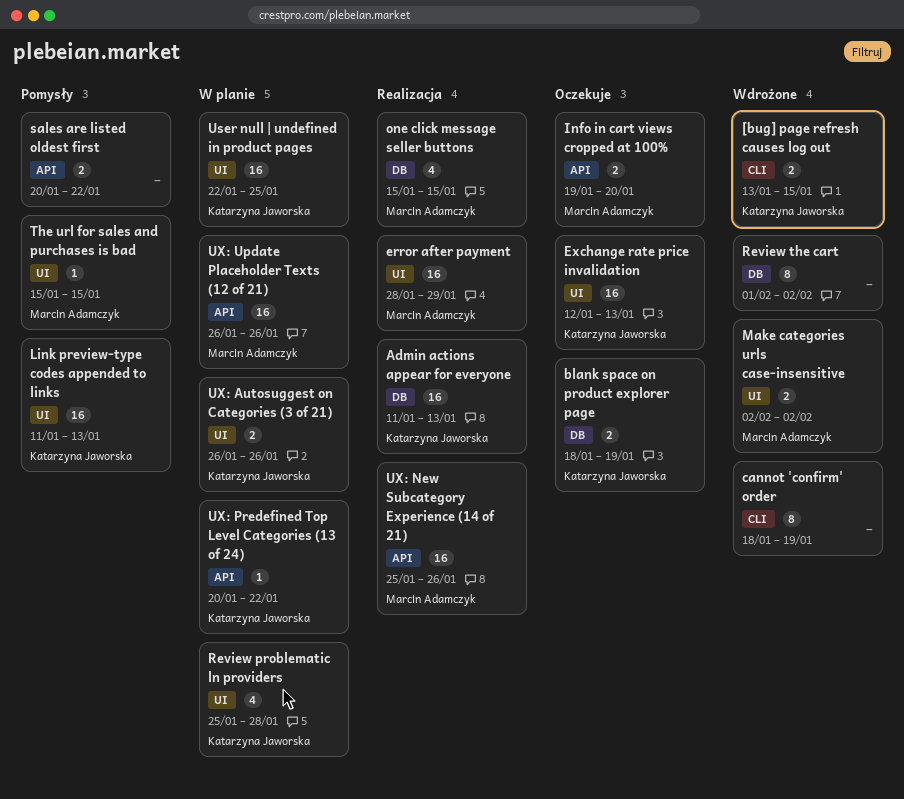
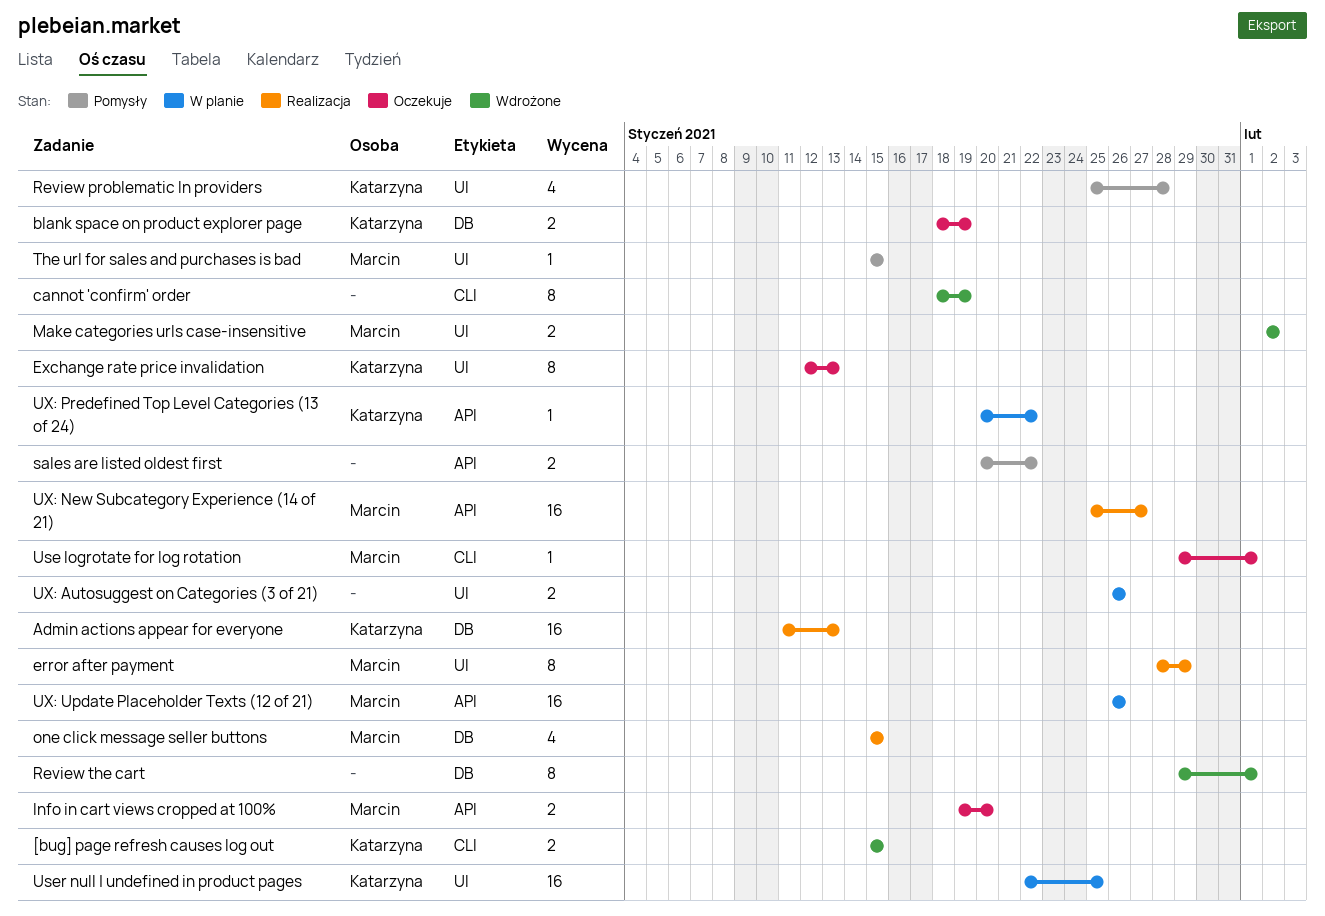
[bug] page refresh causes log out, start: Jan 13 -> Jan 15
error after payment, estimate: 16 -> 8
Exchange rate price invalidation, estimate: 16 -> 8
Link preview-type codes appended to links: present -> none
Review problematic ln providers, status: W planie -> Pomysły
Review the cart, start: Feb 1 -> Jan 29
Review the cart, due: Feb 2 -> Feb 1
Use logrotate for log rotation: none -> present
UX: Autosuggest on Categories (3 of 21), owner: Katarzyna Jaworska -> none
UX: New Subcategory Experience (14 of 21), due: Jan 26 -> Jan 27

